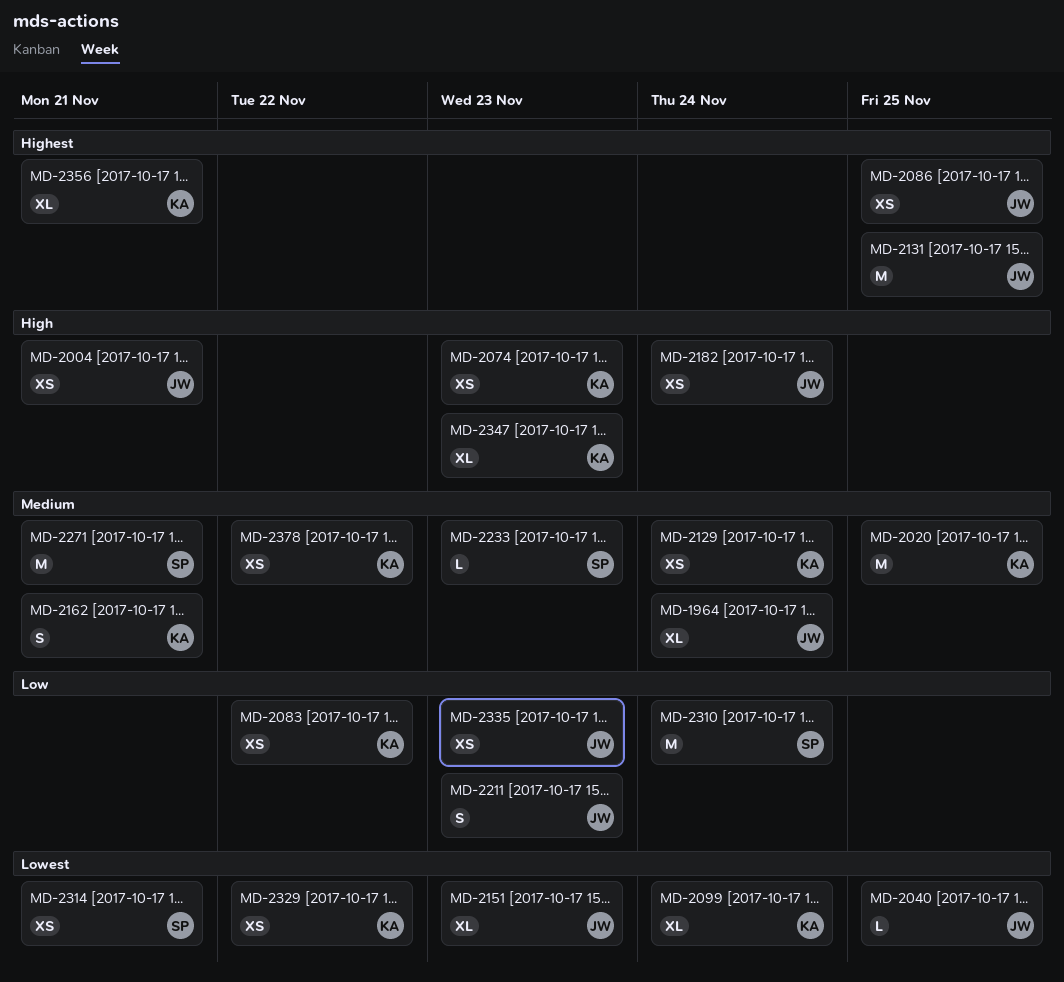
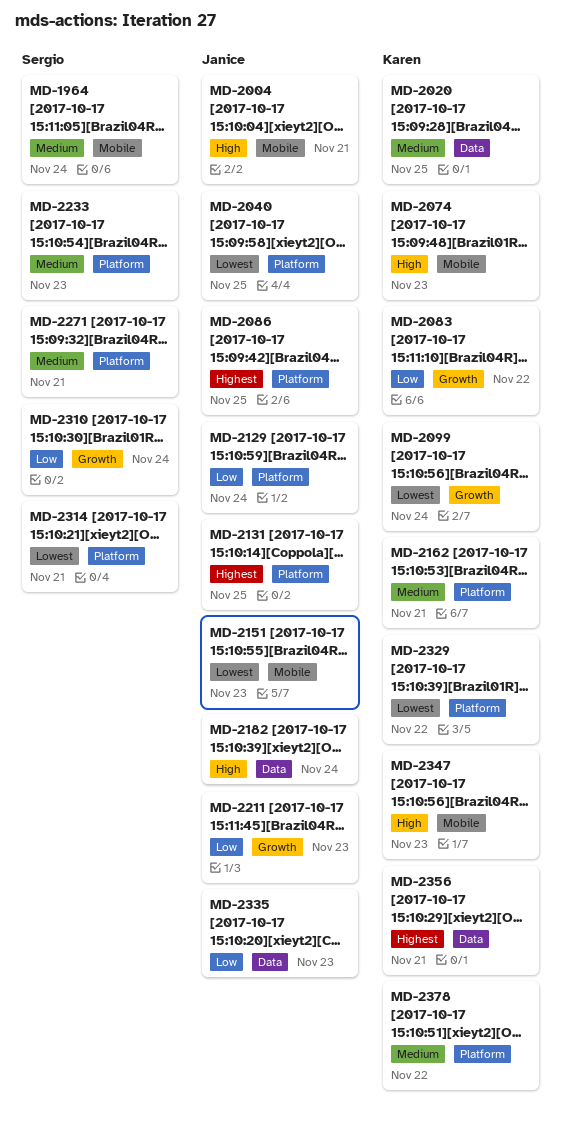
MD-1964, owner: Janice -> Sergio
MD-2129, owner: Karen -> Janice
MD-2129, priority: Medium -> Low

